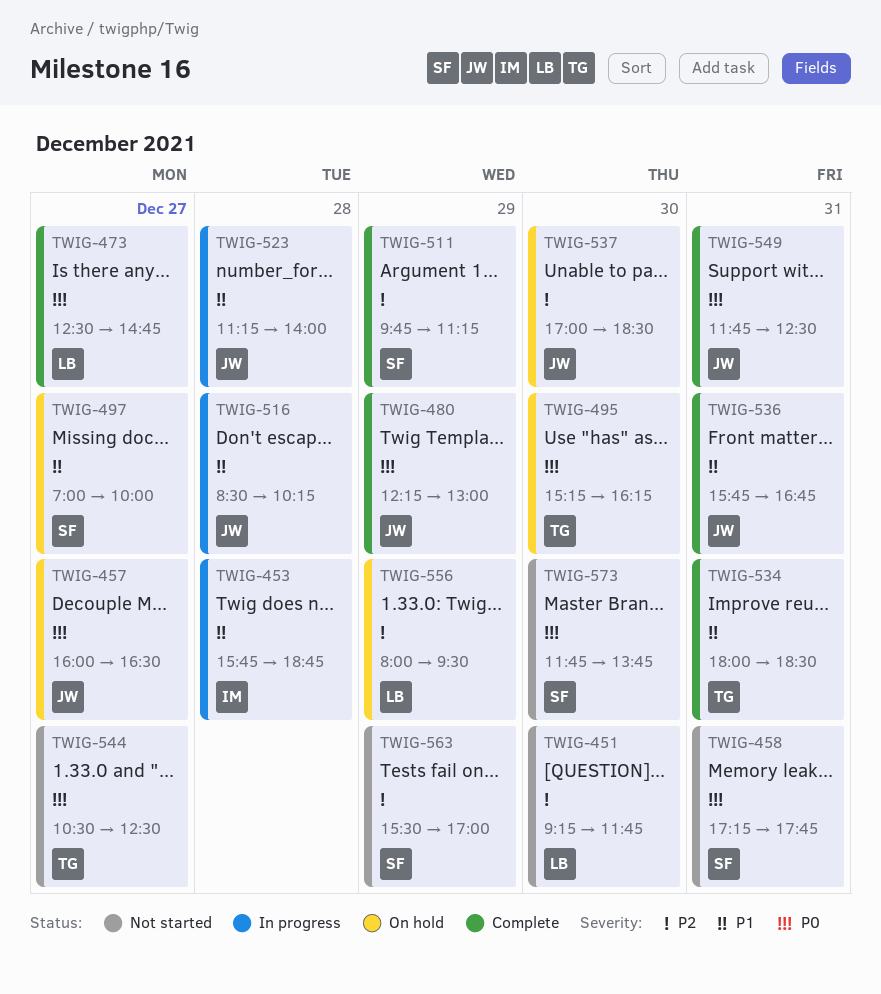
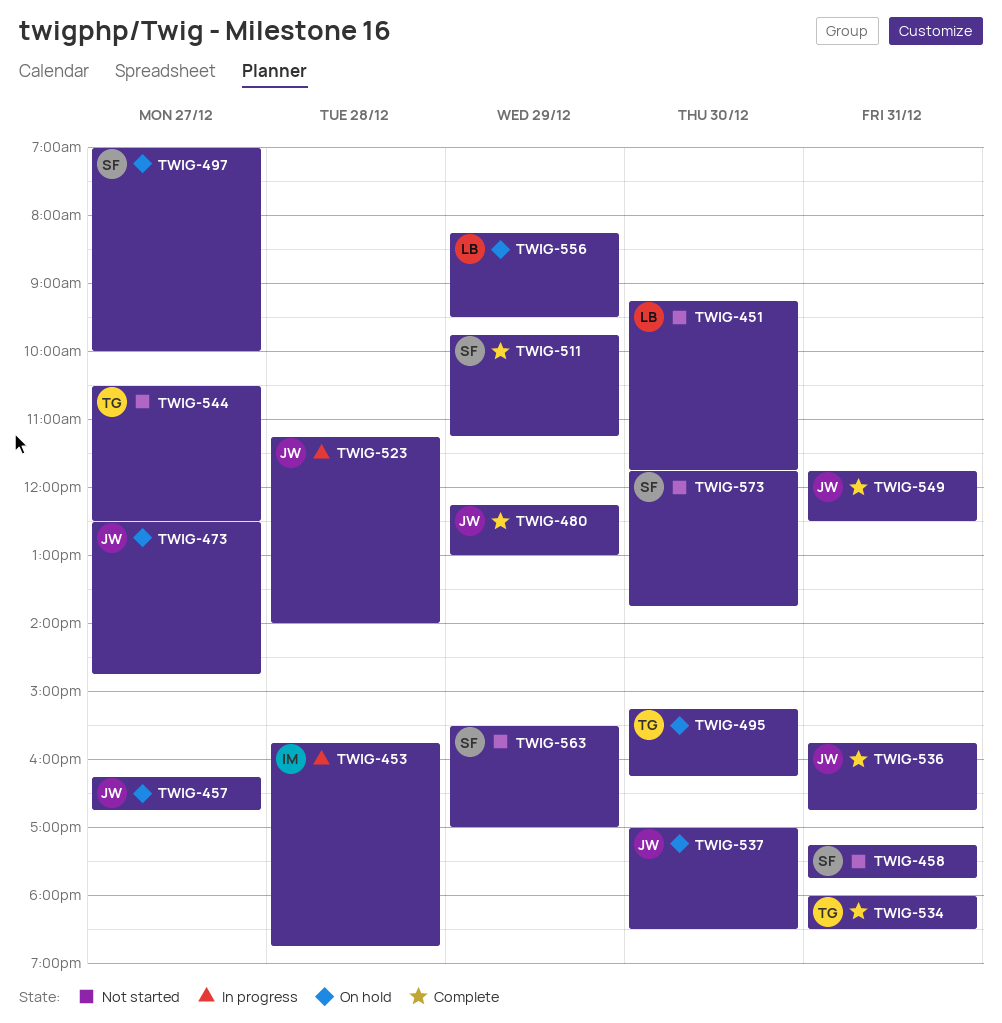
TWIG-457, begins: 16:00 -> 16:15
TWIG-457, ends: 16:30 -> 16:45
TWIG-473, status: Complete -> On hold
TWIG-473, owner: LB -> JW
TWIG-516: present -> none
TWIG-556, begins: 08:00 -> 08:15

